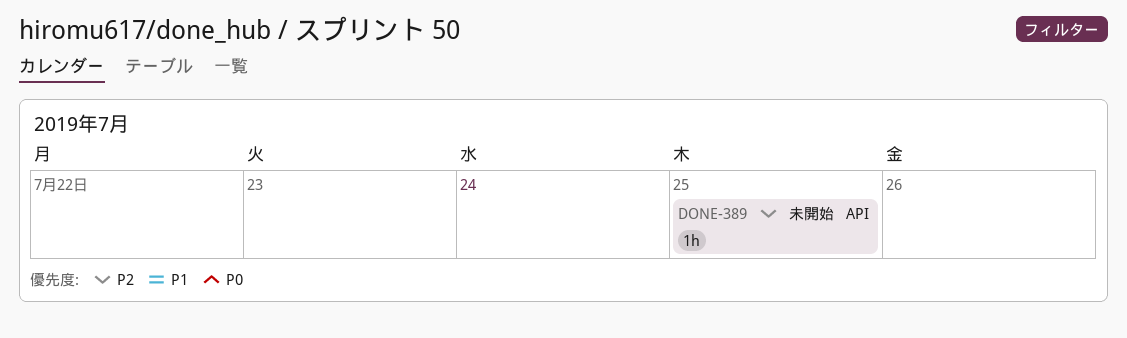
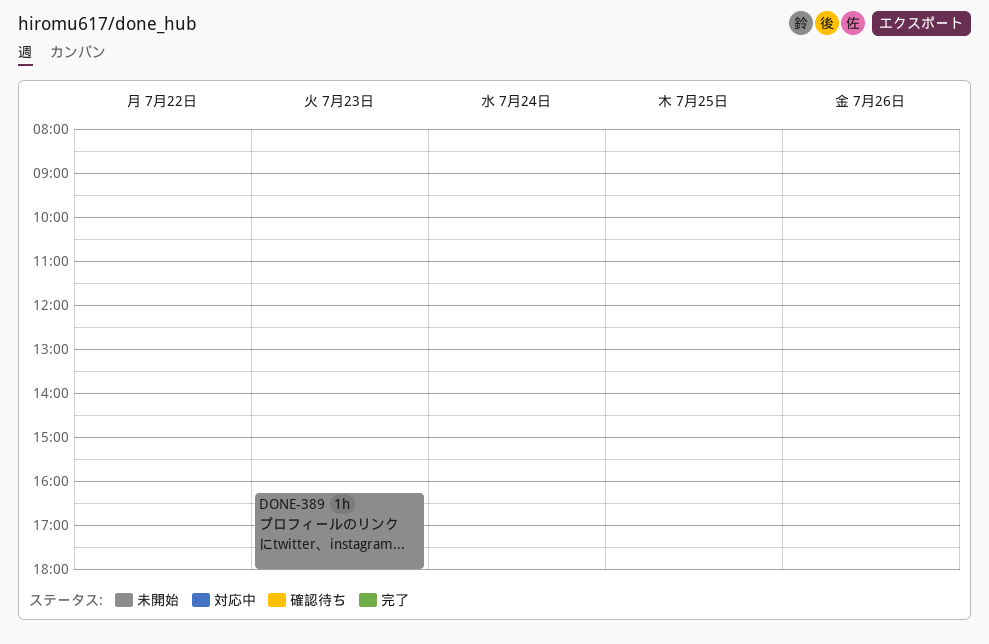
DONE-389, day: Jul 25 -> Jul 23

